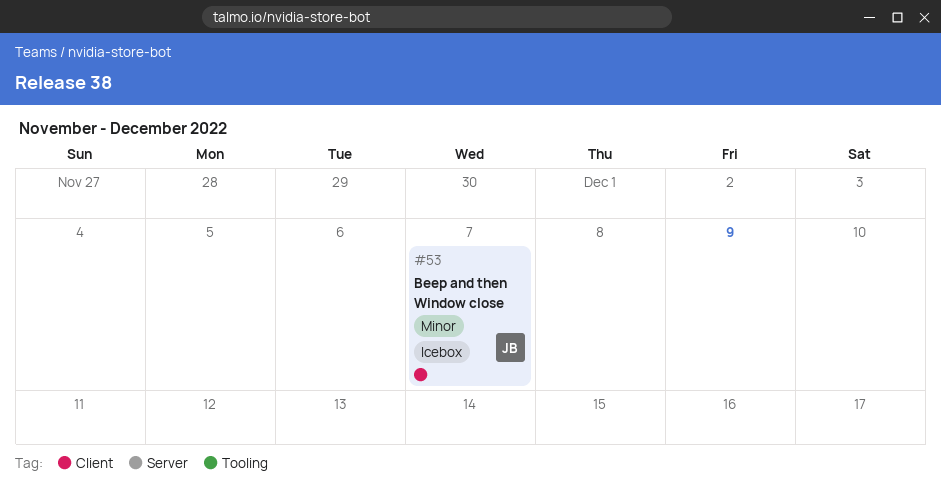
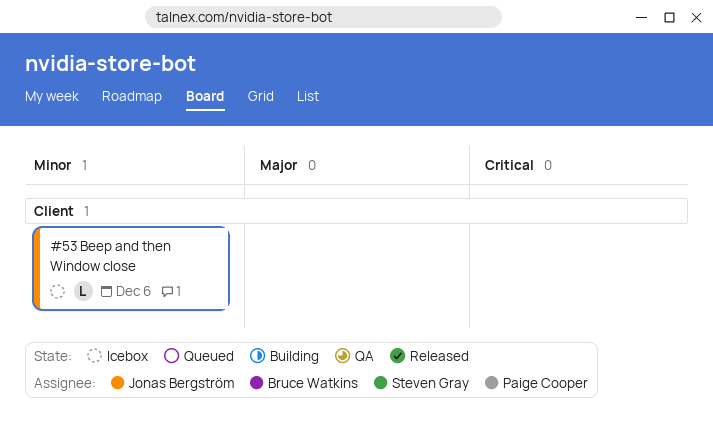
#53, due: Dec 7 -> Dec 6

